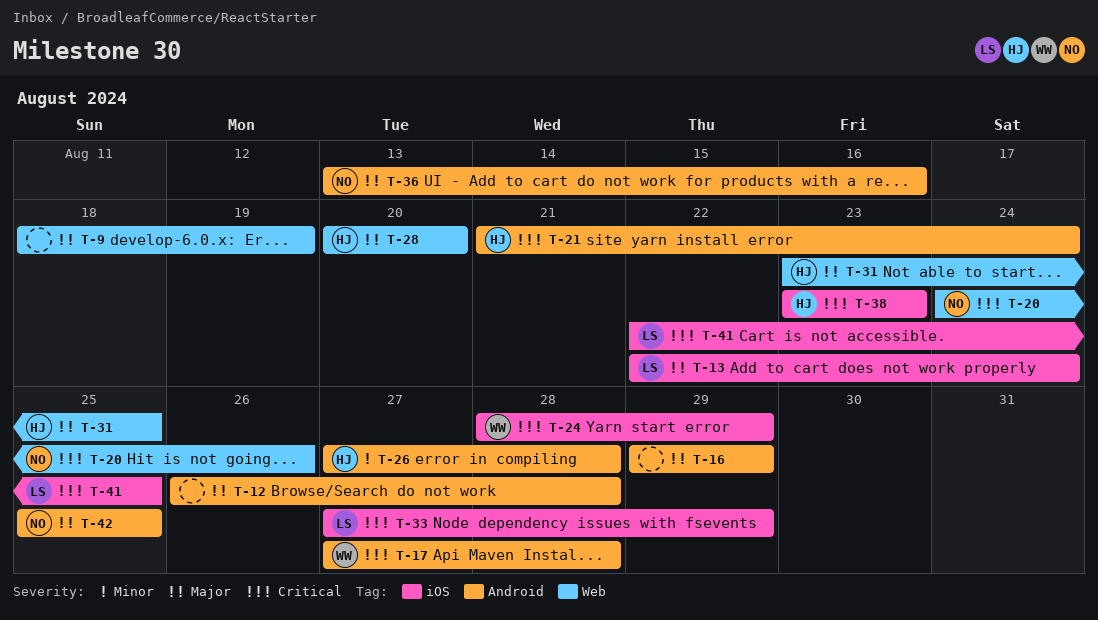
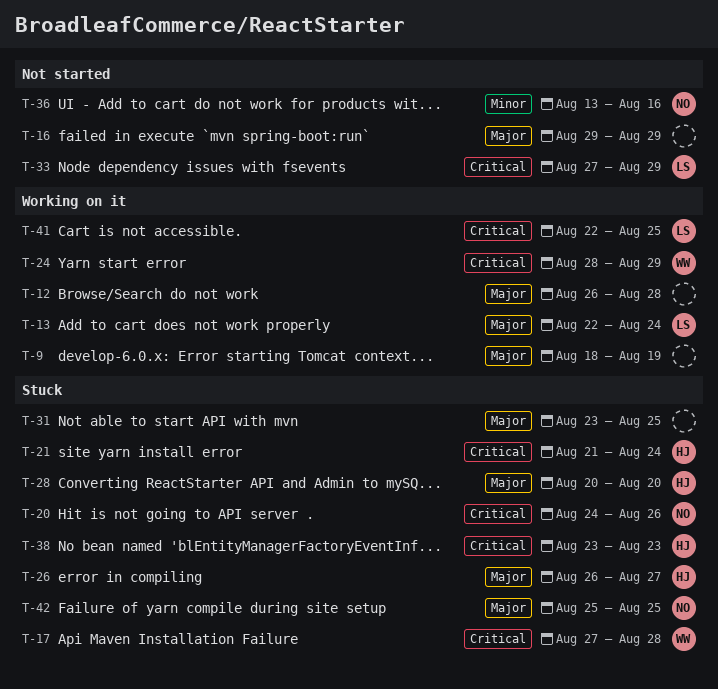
T-26, priority: Minor -> Major
T-26, start: Aug 27 -> Aug 26
T-26, due: Aug 28 -> Aug 27
T-31, owner: HJ -> none
T-36, priority: Major -> Minor

